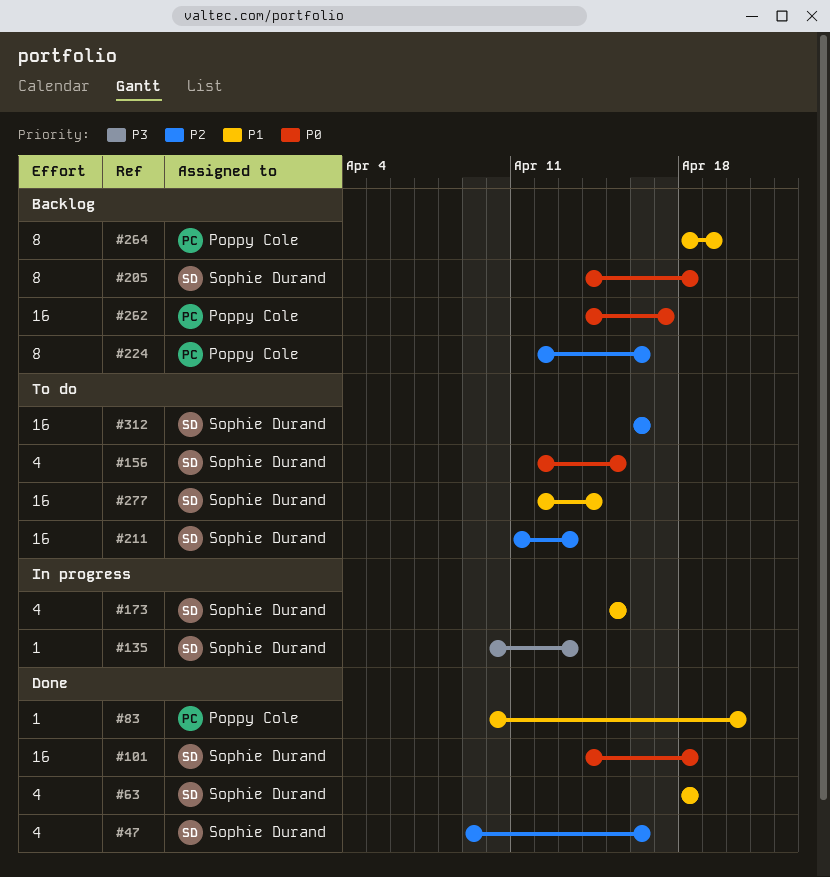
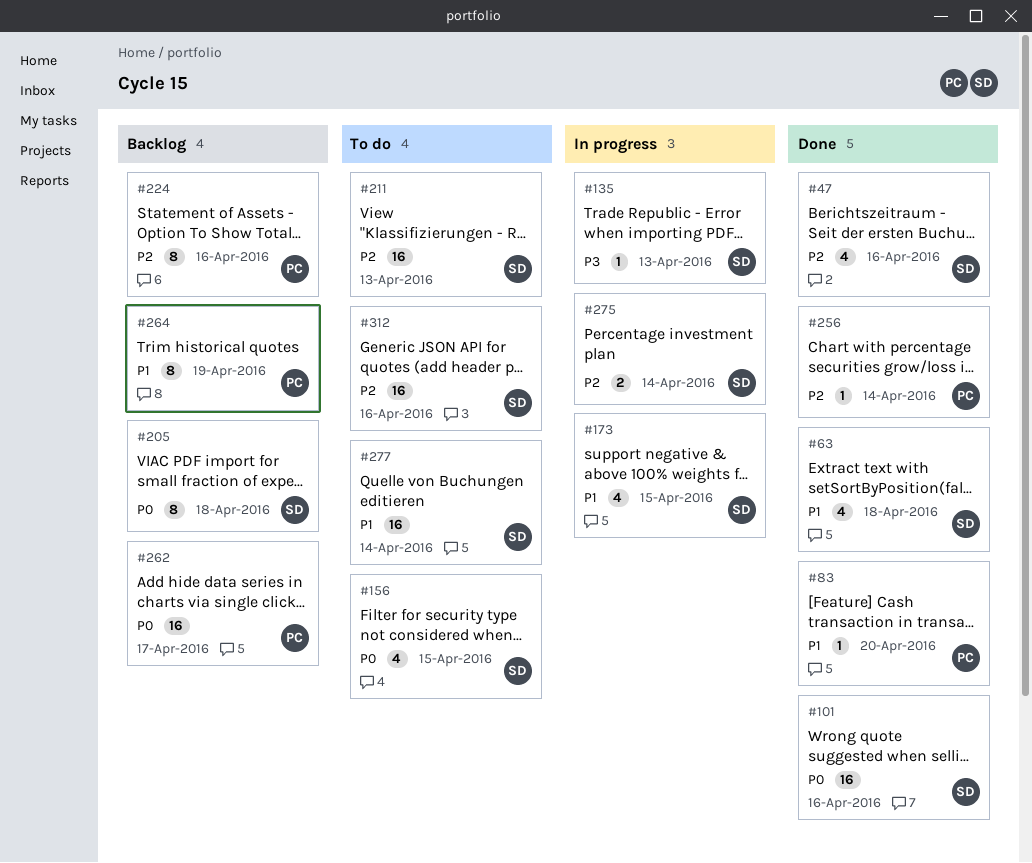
#101, due: Apr 18 -> Apr 16
#256: none -> present
#275: none -> present

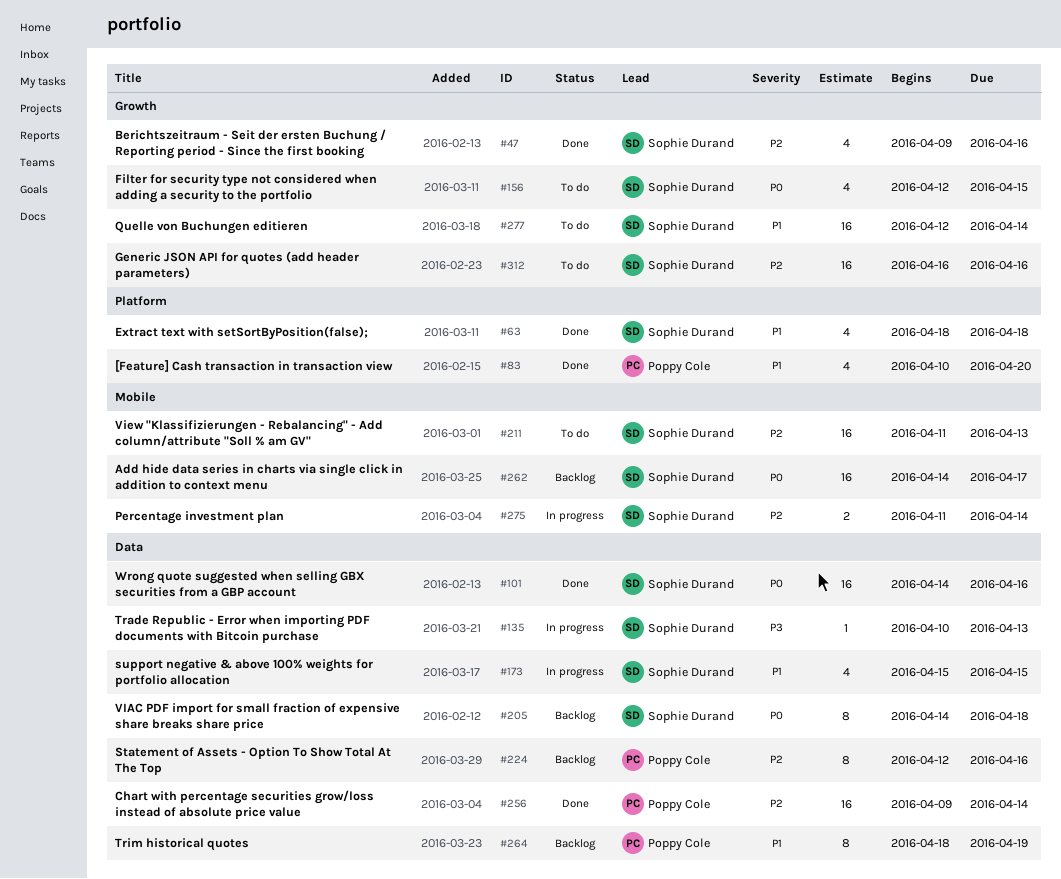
#83, estimate: 1 -> 4
#256, estimate: 1 -> 16
#262, owner: Poppy Cole -> Sophie Durand

